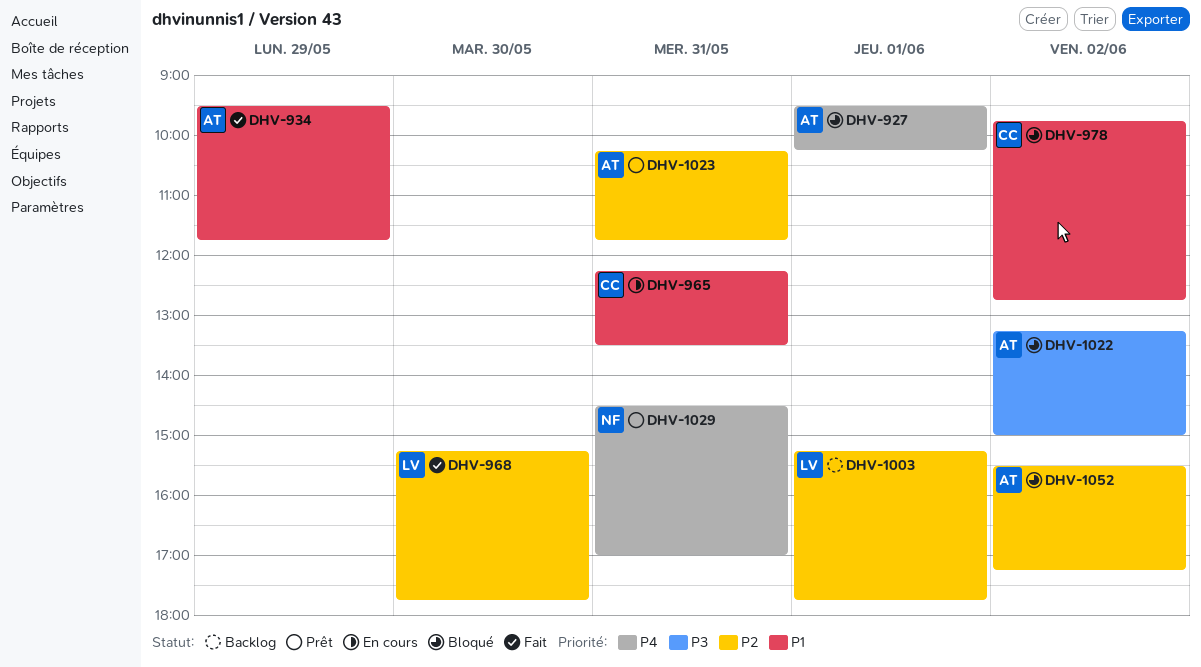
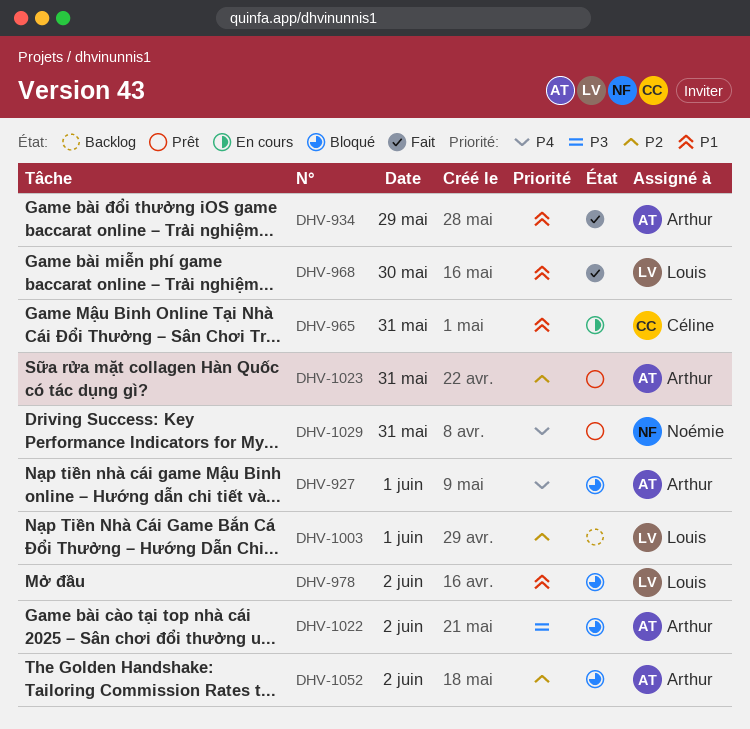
DHV-968, priority: P2 -> P1
DHV-978, owner: Céline -> Louis

